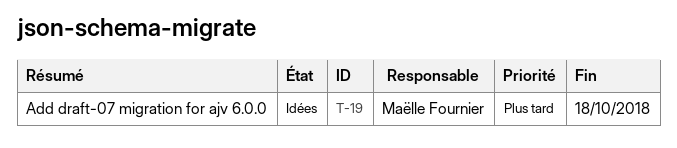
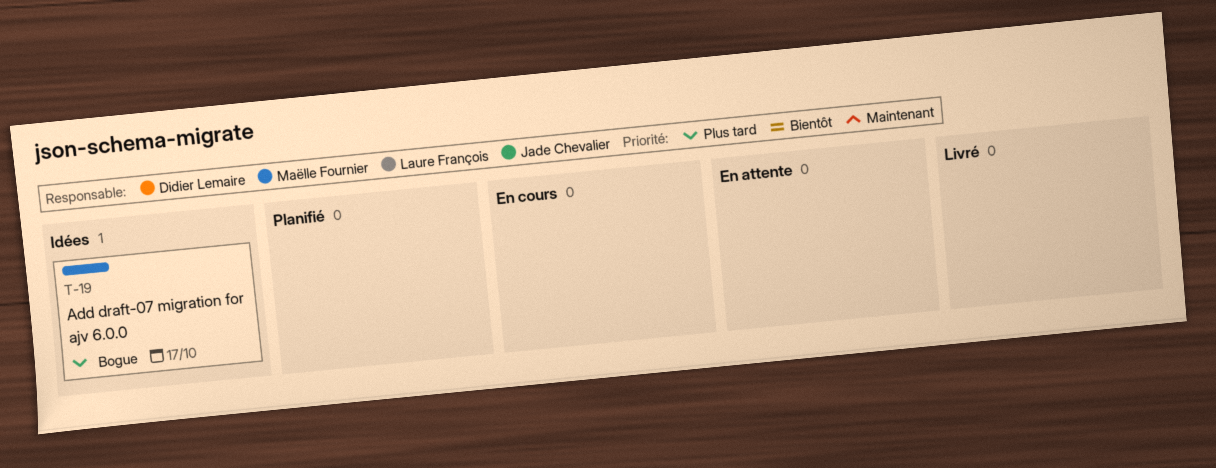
T-19, due: Oct 18 -> Oct 17

